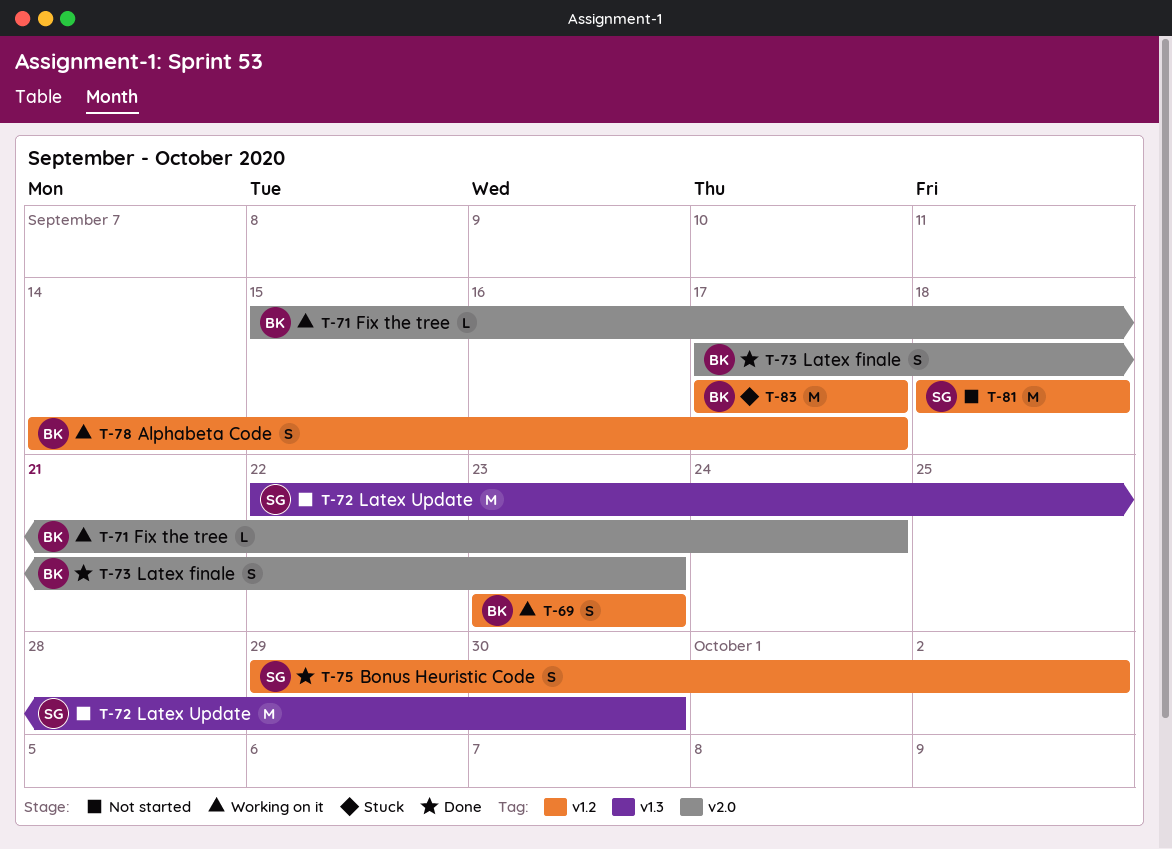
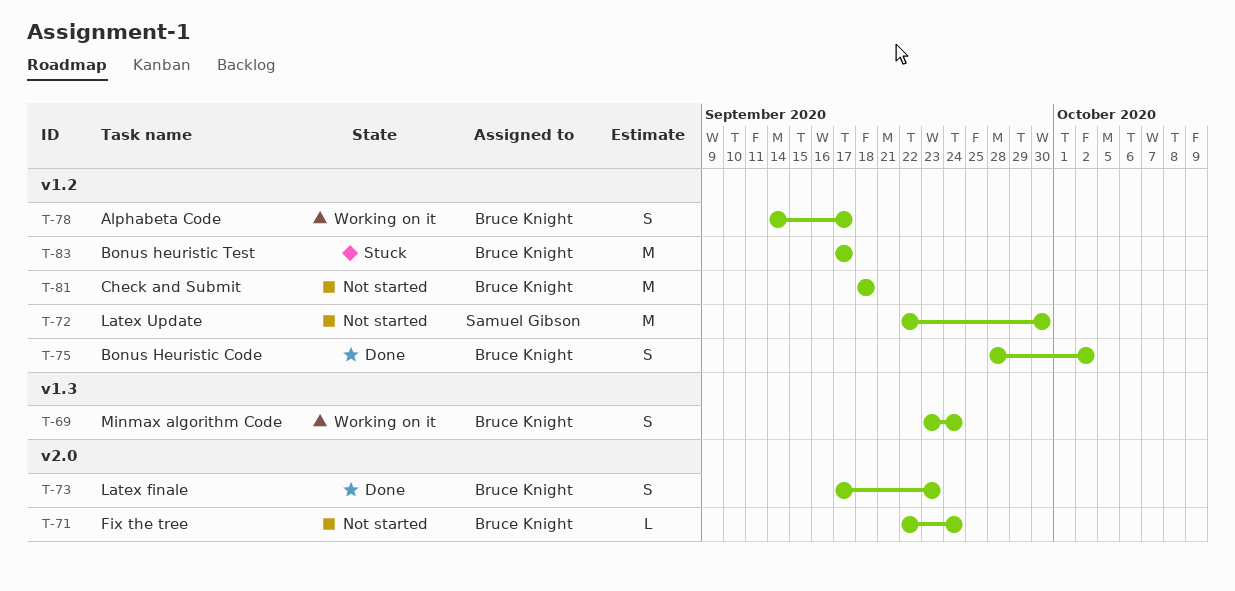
T-69, label: v1.2 -> v1.3
T-69, due: Sep 23 -> Sep 24
T-71, status: Working on it -> Not started
T-71, start: Sep 15 -> Sep 22
T-72, label: v1.3 -> v1.2
T-75, owner: Samuel Gibson -> Bruce Knight
T-75, start: Sep 29 -> Sep 28
T-81, owner: Samuel Gibson -> Bruce Knight

